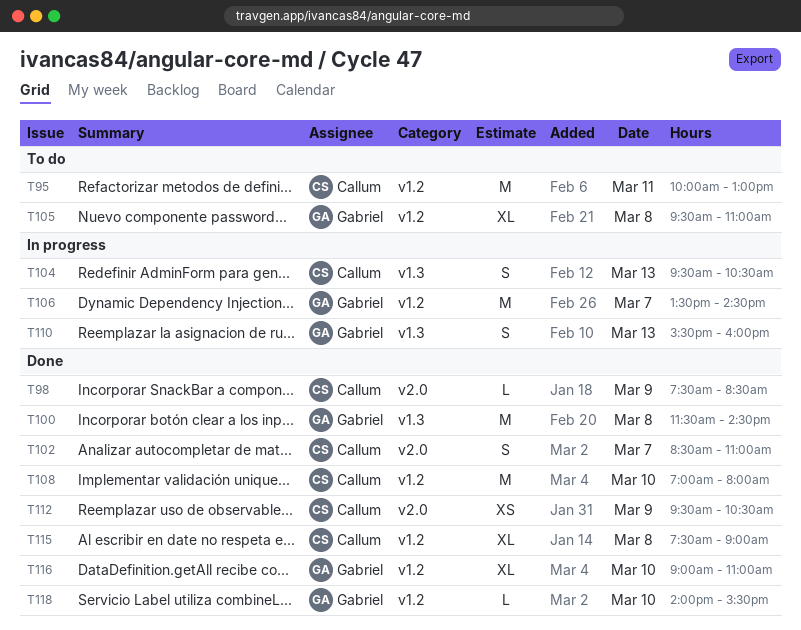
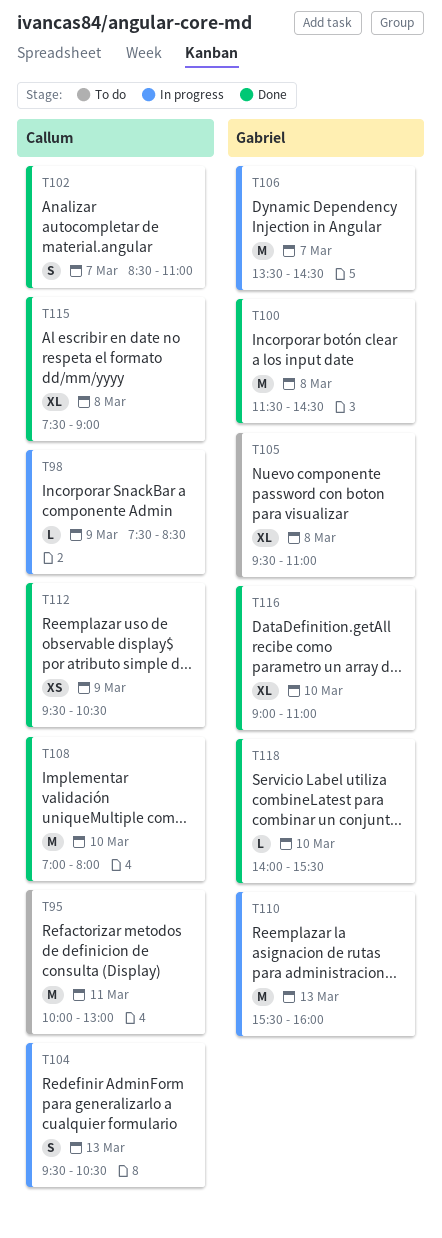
T98, status: Done -> In progress
T110, estimate: S -> M

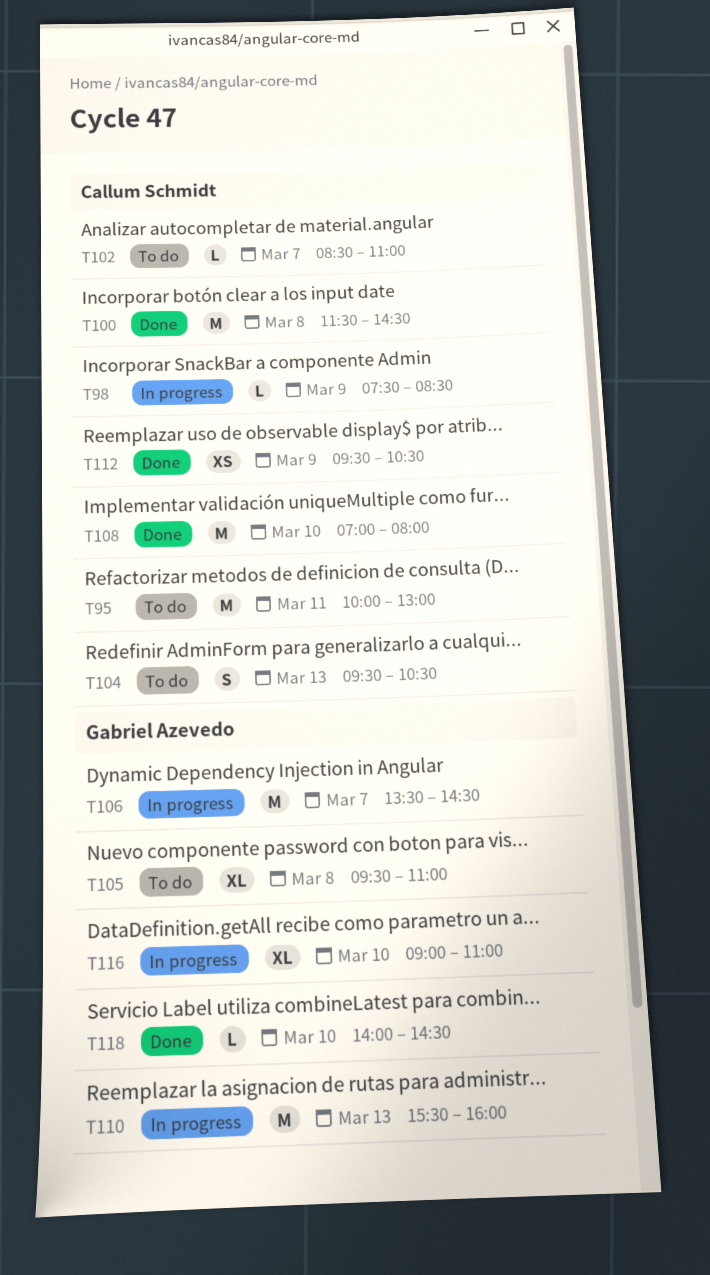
T100, owner: Gabriel Azevedo -> Callum Schmidt
T102, status: Done -> To do
T102, estimate: S -> L
T104, status: In progress -> To do
T115: present -> none
T116, status: Done -> In progress
T118, ends: 15:30 -> 14:30

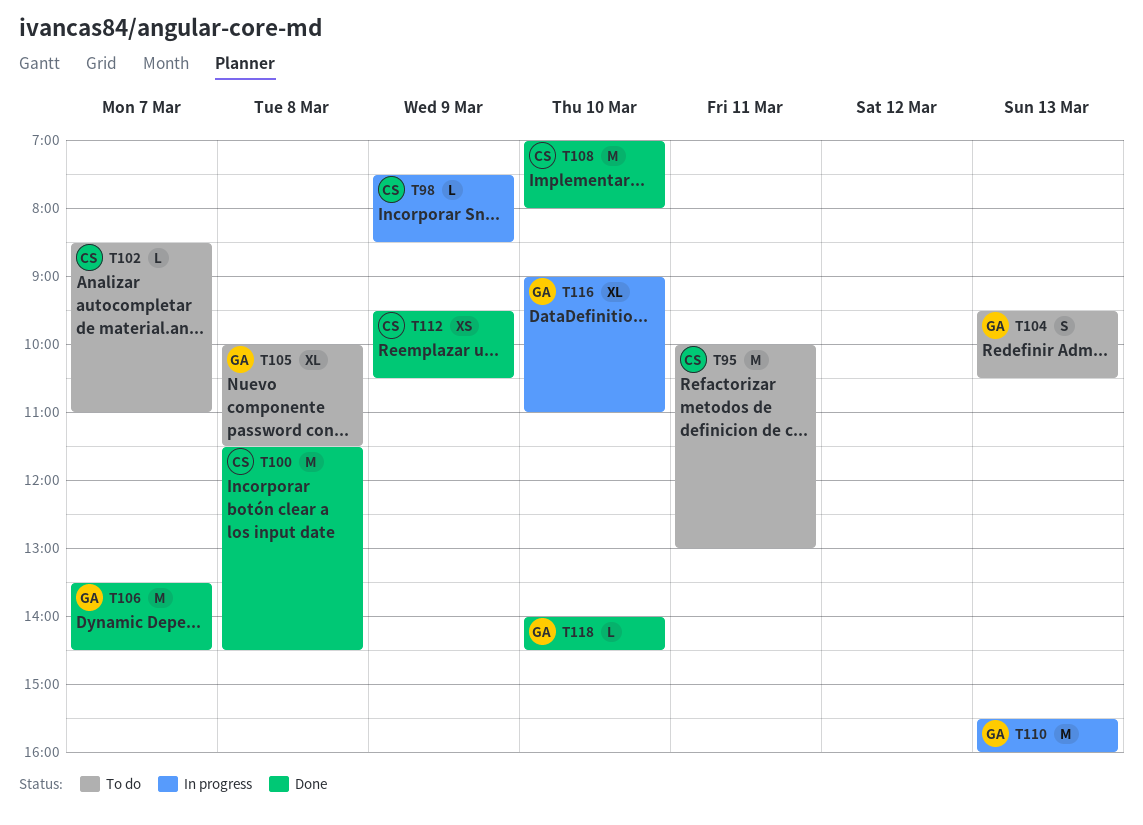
T104, owner: Callum Schmidt -> Gabriel Azevedo
T105, begins: 09:30 -> 10:00
T105, ends: 11:00 -> 11:30
T106, status: In progress -> Done

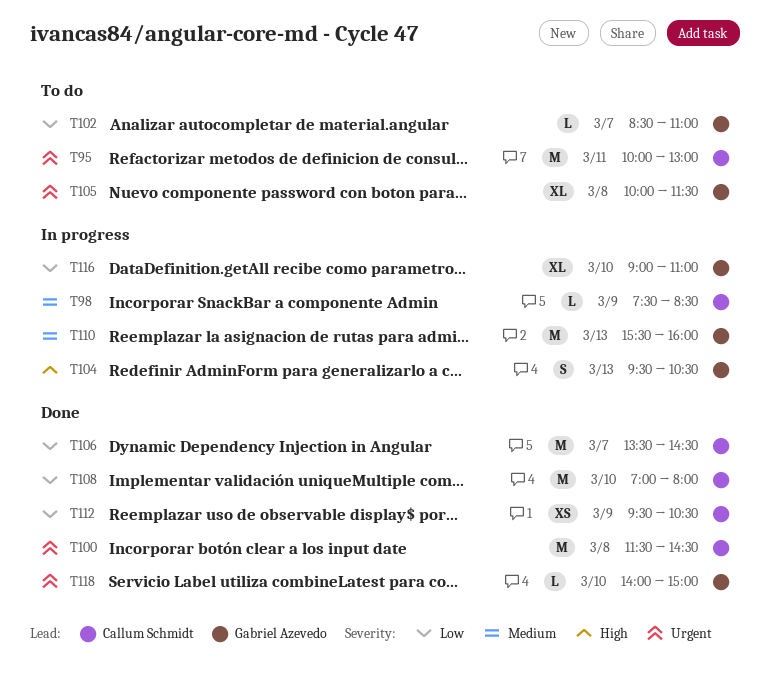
T102, owner: Callum Schmidt -> Gabriel Azevedo
T104, status: To do -> In progress
T106, owner: Gabriel Azevedo -> Callum Schmidt
T118, ends: 14:30 -> 15:00

